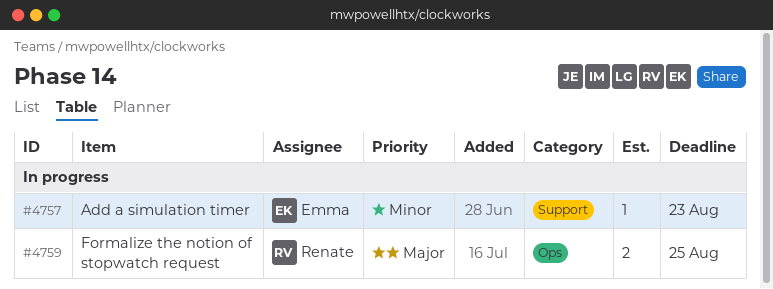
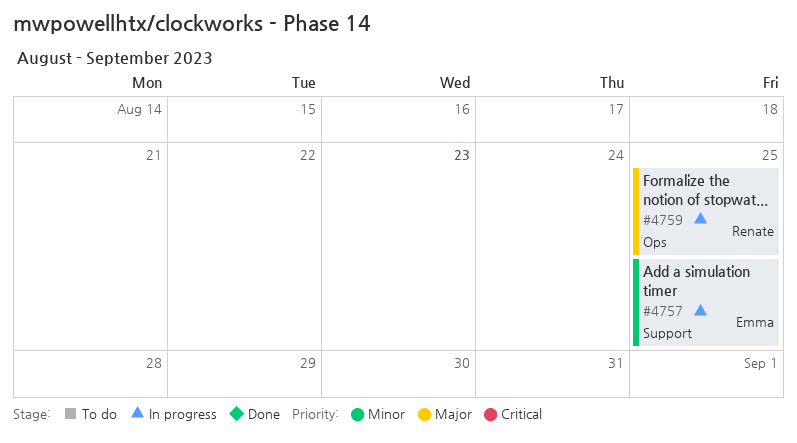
#4757, due: Aug 23 -> Aug 25

